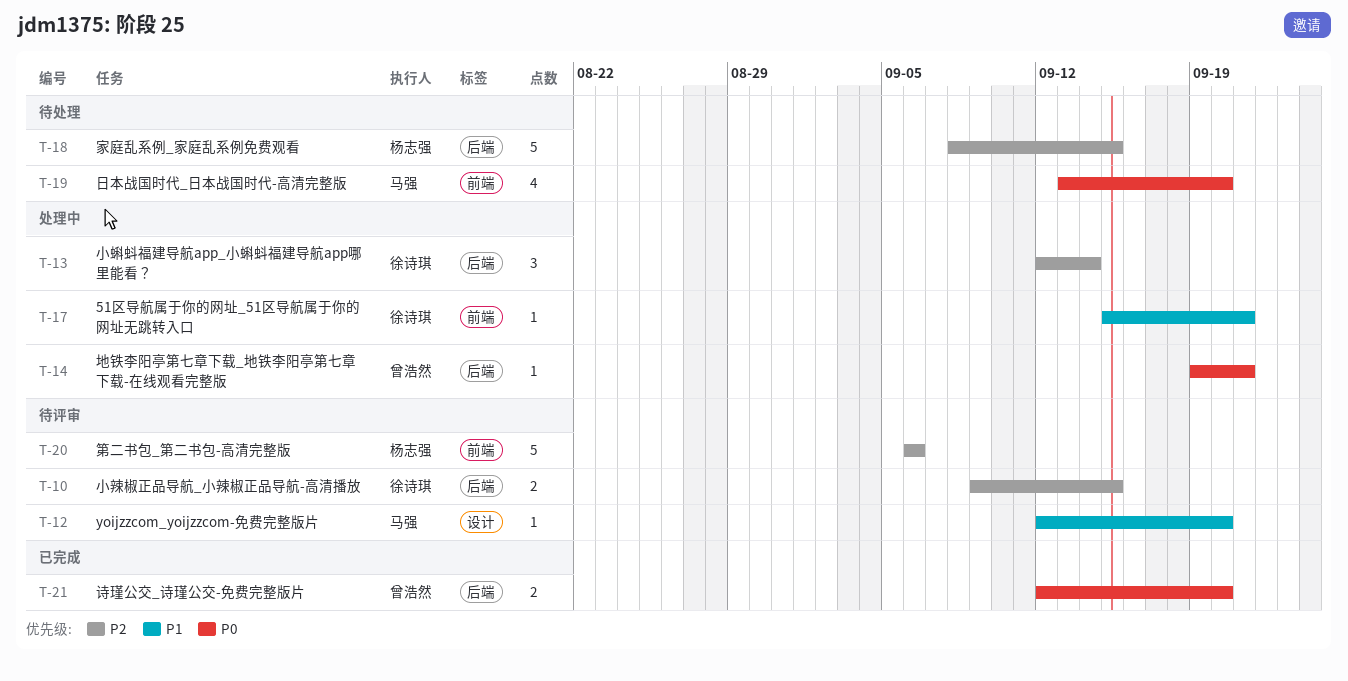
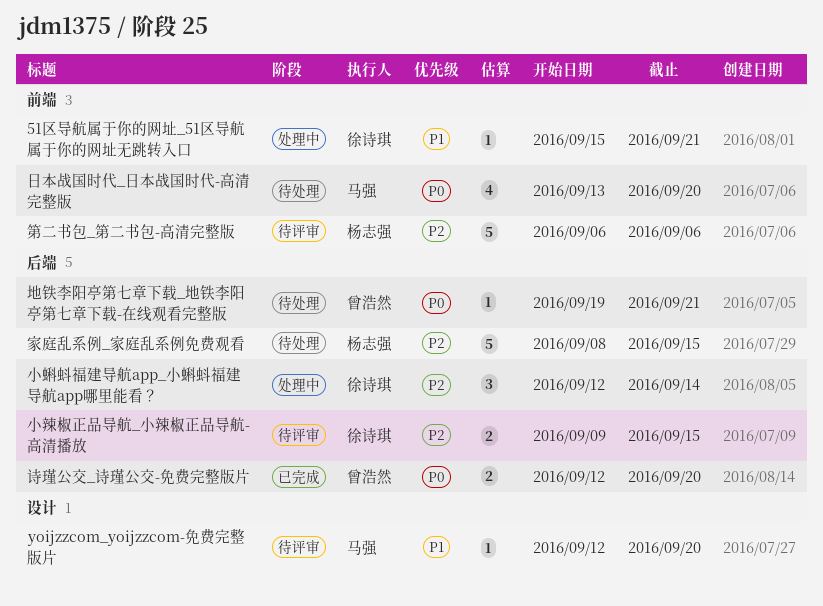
地铁李阳亭第七章下载_地铁李阳亭第七章下载-在线观看完整版, status: 处理中 -> 待处理

